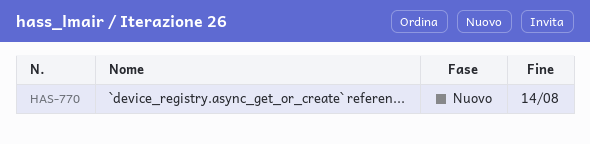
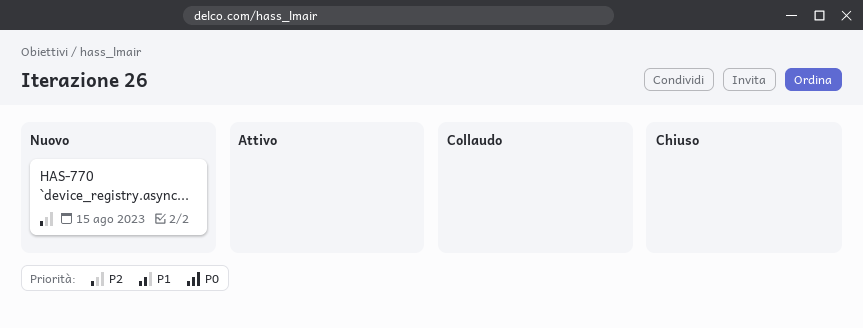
HAS-770, due: Aug 14 -> Aug 15

